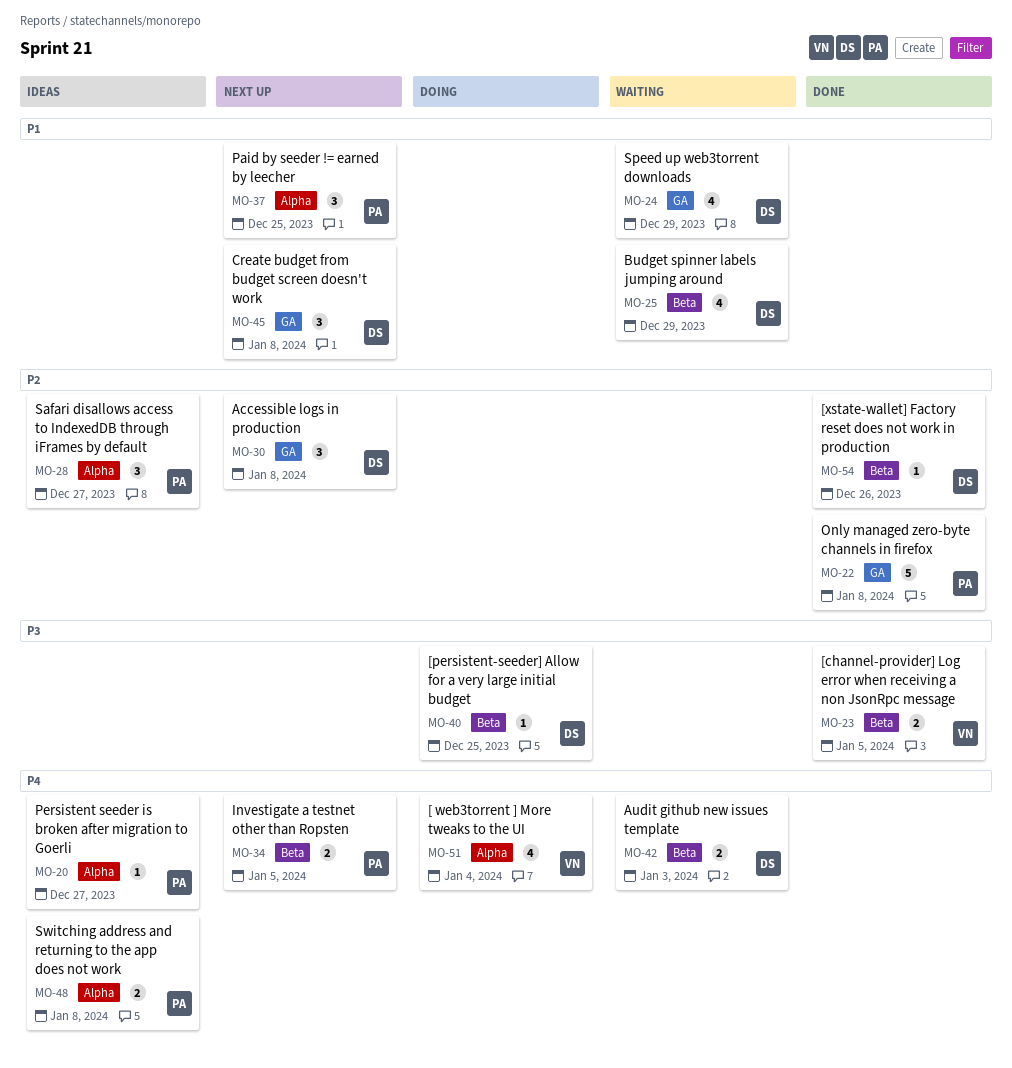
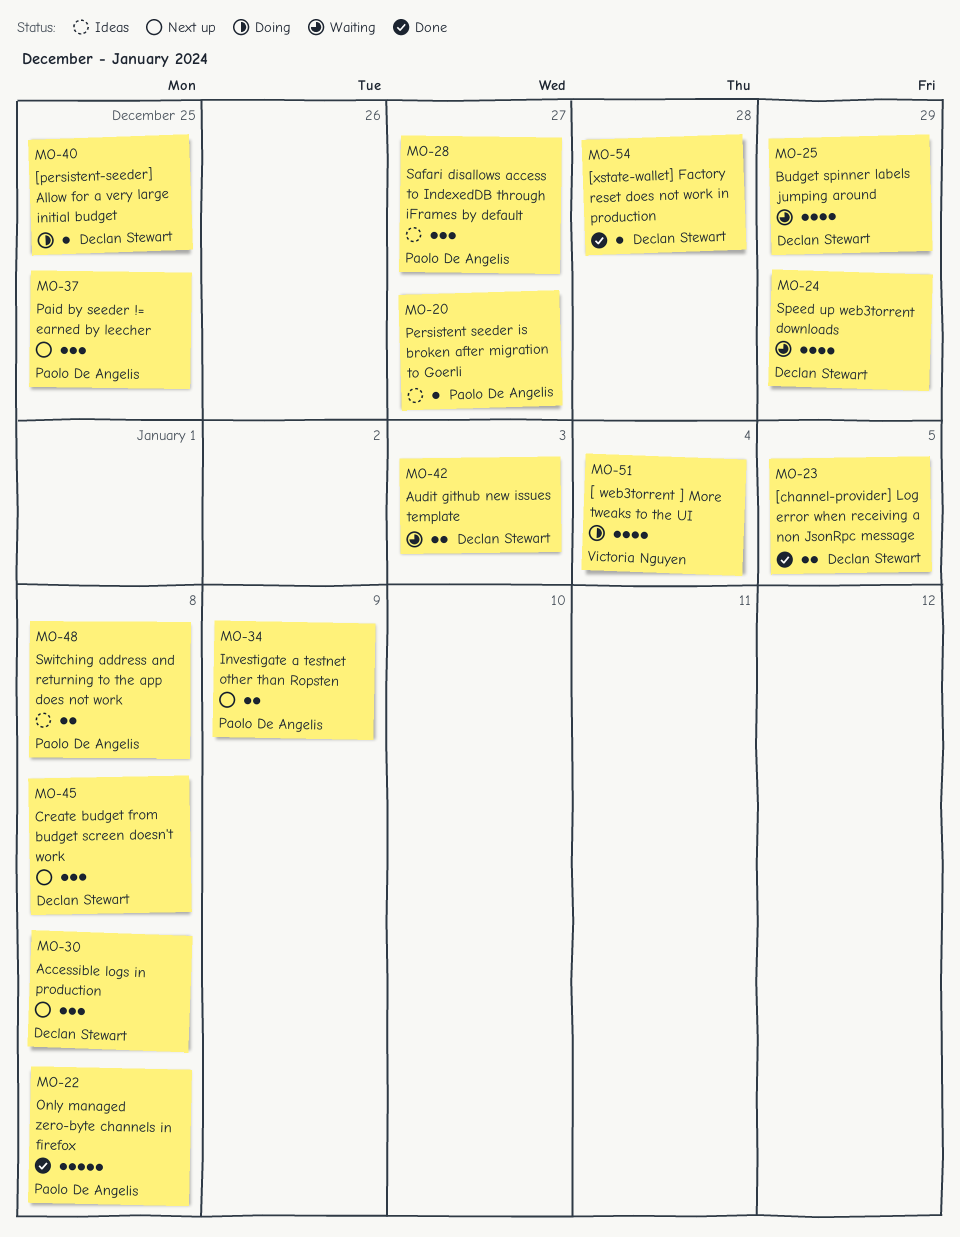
MO-23, owner: Victoria Nguyen -> Declan Stewart
MO-34, due: Jan 5 -> Jan 9
MO-54, due: Dec 26 -> Dec 28

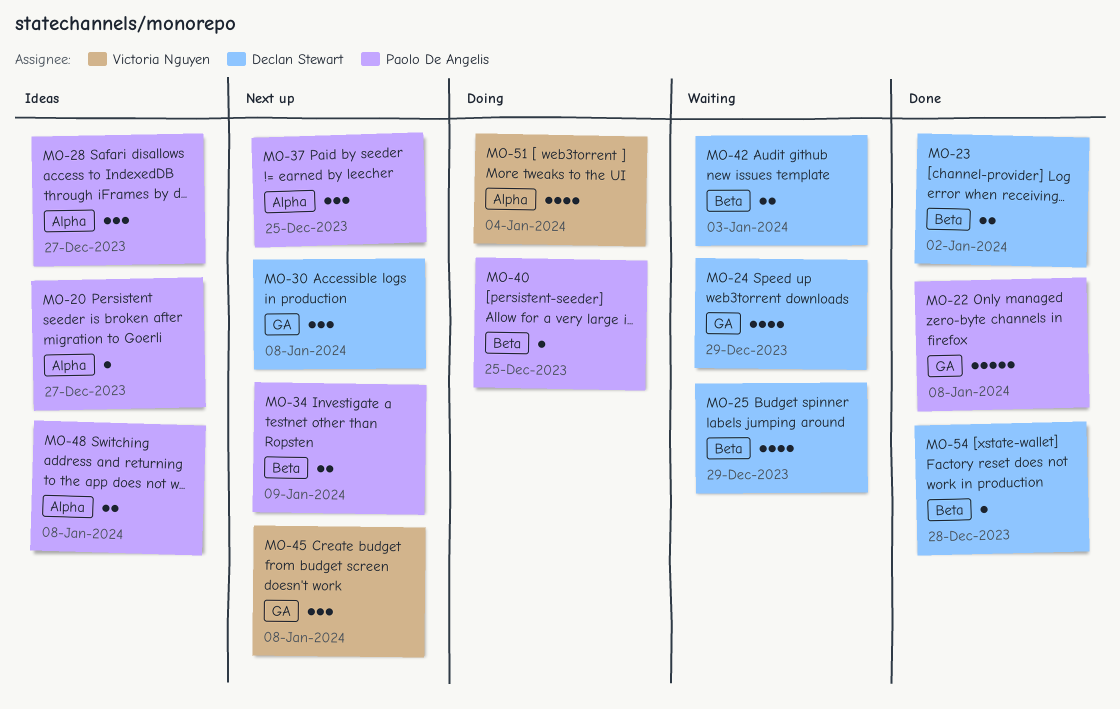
MO-23, due: Jan 5 -> Jan 2
MO-40, owner: Declan Stewart -> Paolo De Angelis
MO-45, owner: Declan Stewart -> Victoria Nguyen

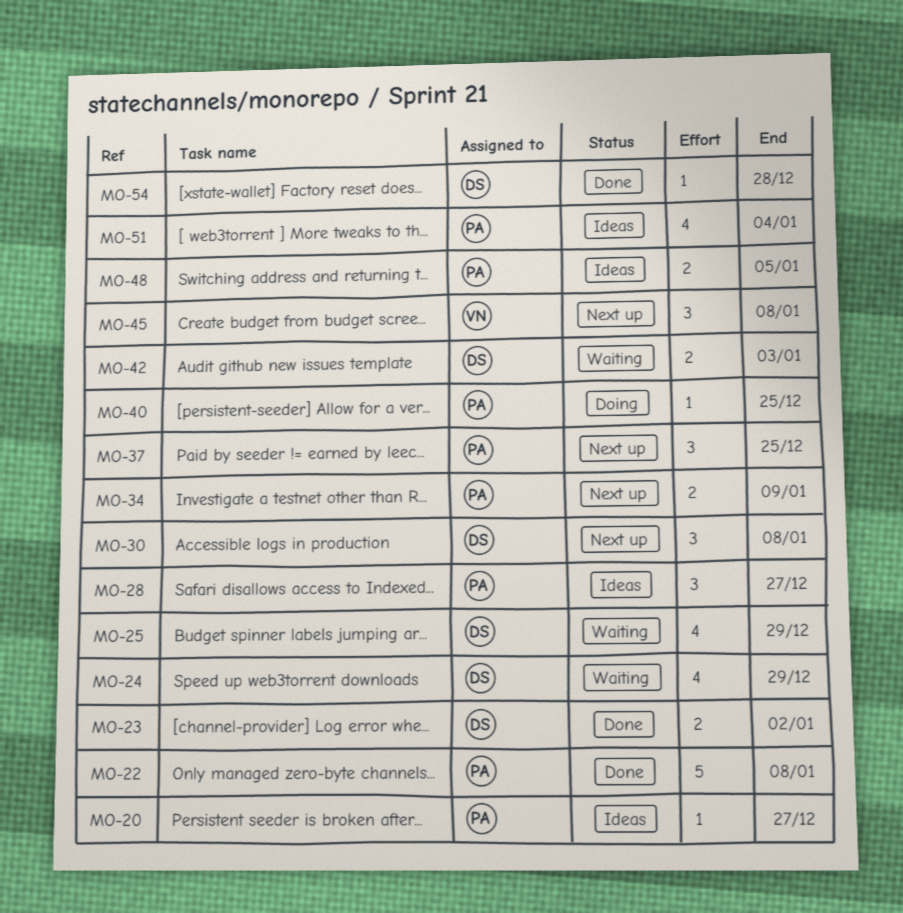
MO-48, due: Jan 8 -> Jan 5
MO-51, status: Doing -> Ideas
MO-51, owner: Victoria Nguyen -> Paolo De Angelis

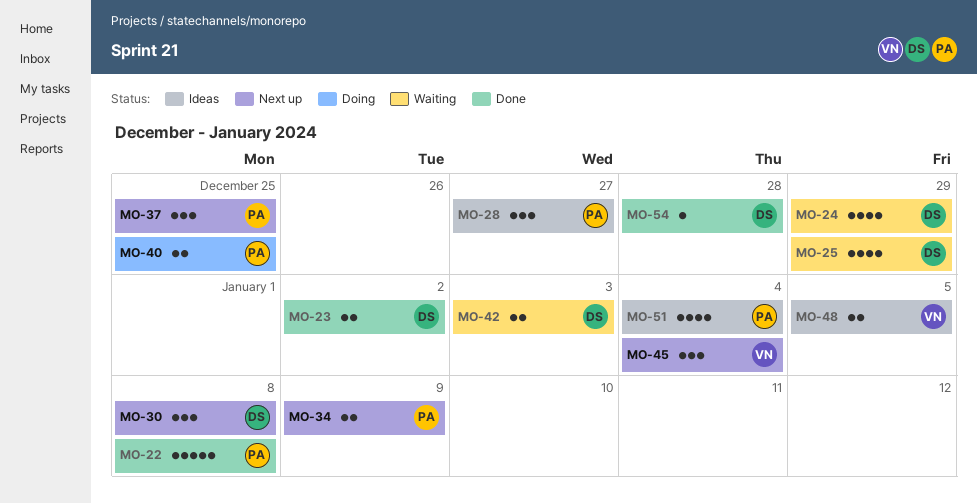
MO-20: present -> none
MO-40, estimate: 1 -> 2
MO-45, due: Jan 8 -> Jan 4
MO-48, owner: PA -> VN

